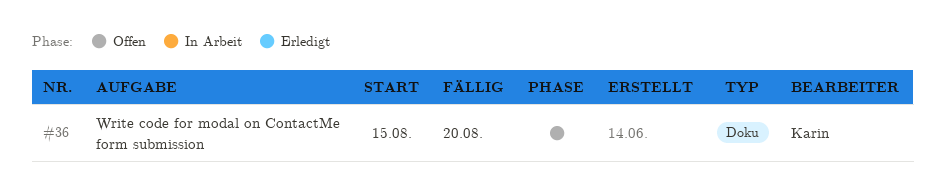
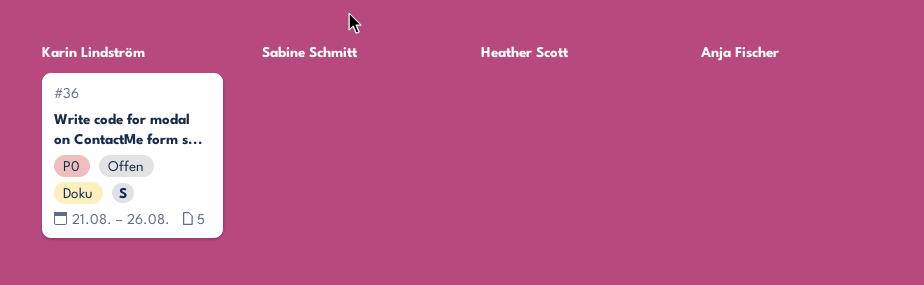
#36, start: Aug 15 -> Aug 21
#36, due: Aug 20 -> Aug 26

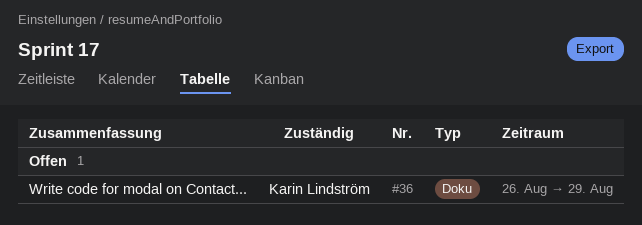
#36, start: Aug 21 -> Aug 26
#36, due: Aug 26 -> Aug 29

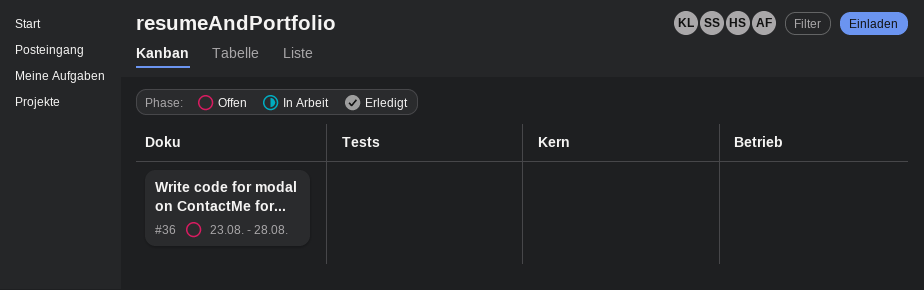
#36, start: Aug 26 -> Aug 23
#36, due: Aug 29 -> Aug 28

